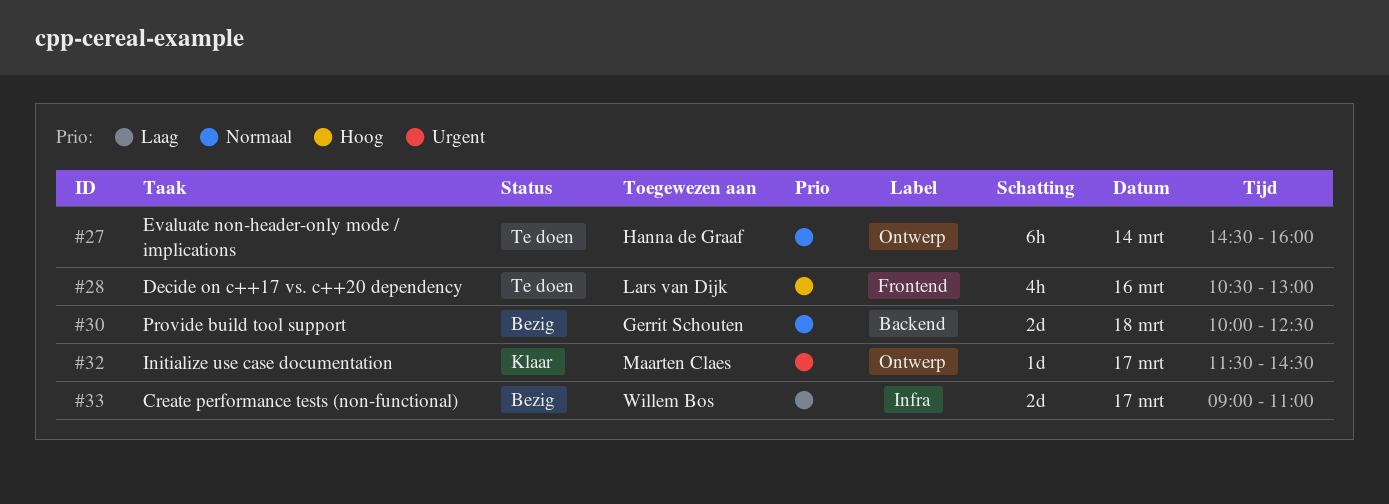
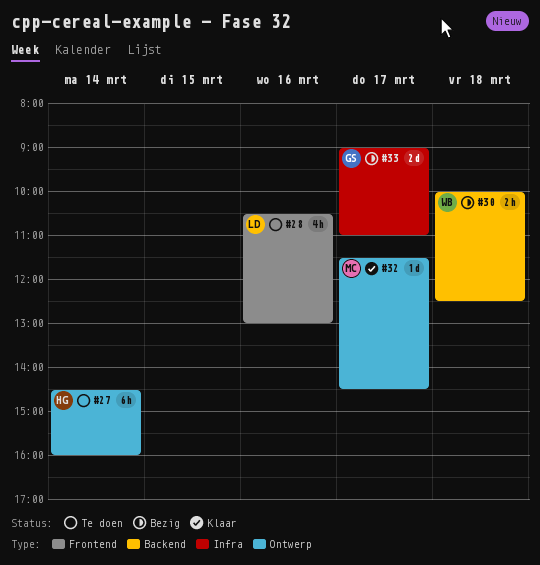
#30, owner: Gerrit Schouten -> Willem Bos
#30, estimate: 2d -> 2h
#33, owner: Willem Bos -> Gerrit Schouten

